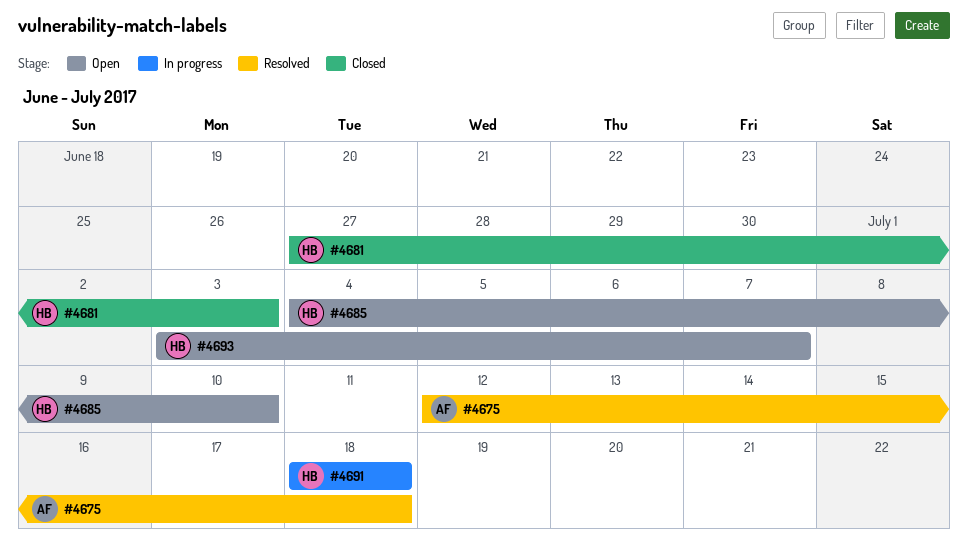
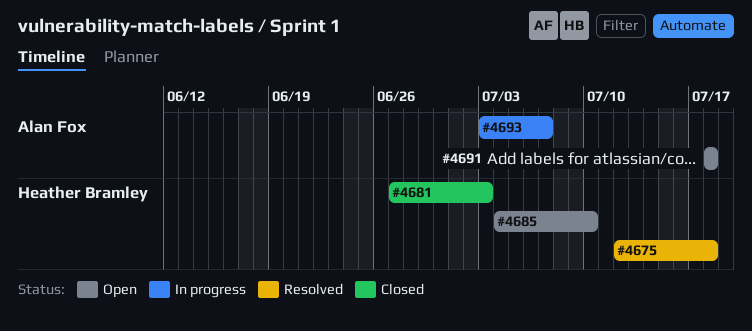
#4675, owner: Alan Fox -> Heather Bramley
#4691, status: In progress -> Open
#4691, owner: Heather Bramley -> Alan Fox
#4693, status: Open -> In progress
#4693, owner: Heather Bramley -> Alan Fox

